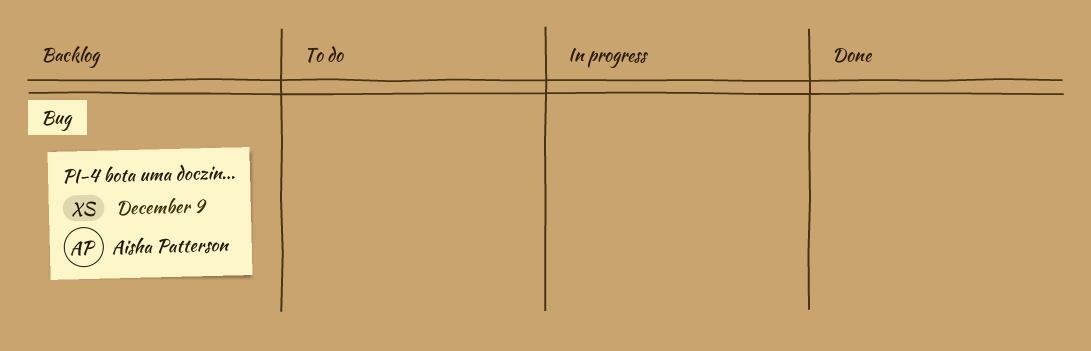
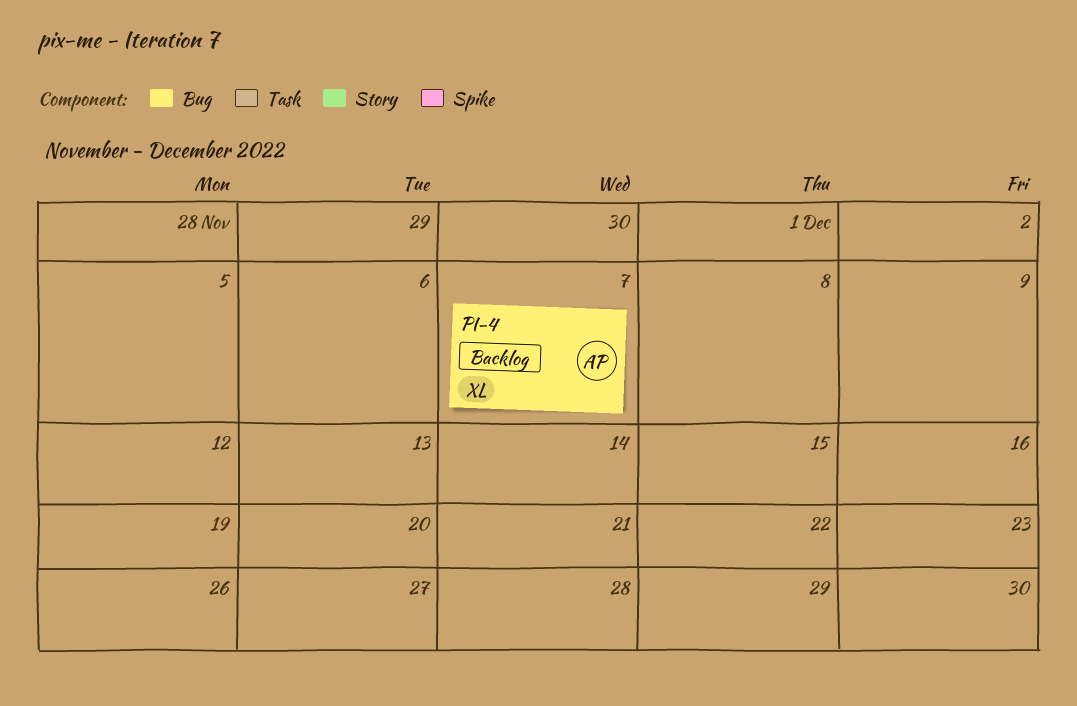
PI-4, estimate: XS -> XL
PI-4, due: Dec 9 -> Dec 7

